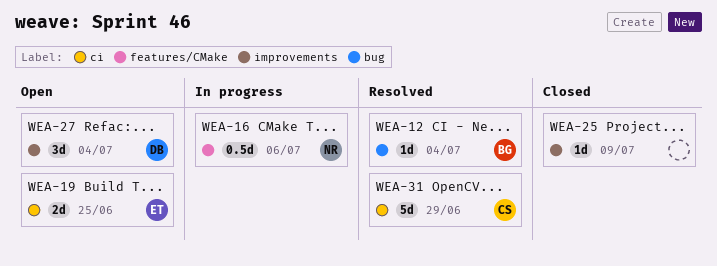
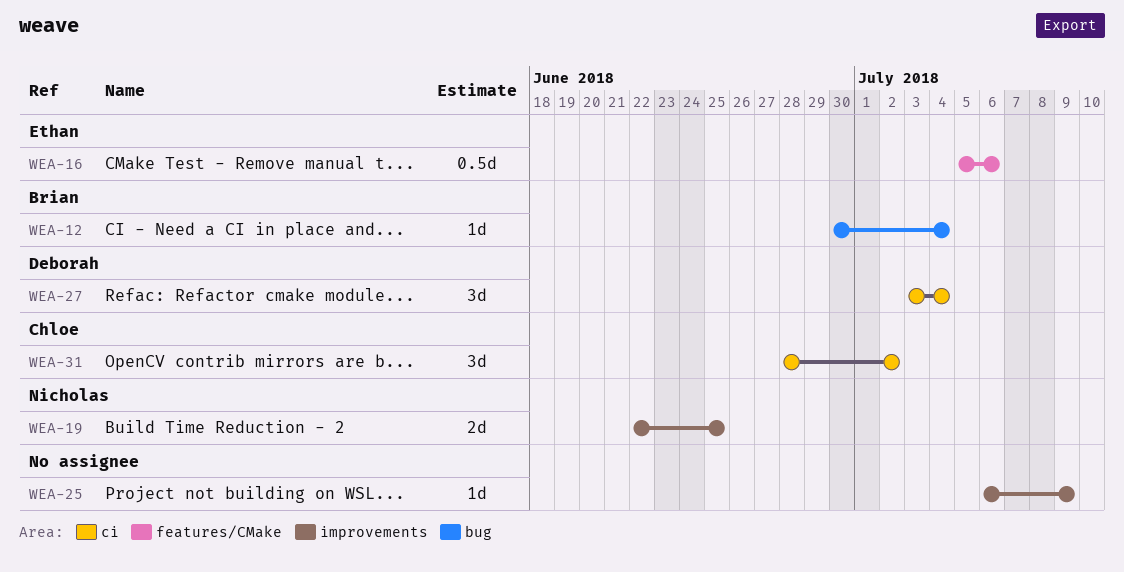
WEA-16, owner: Nicholas -> Ethan
WEA-19, owner: Ethan -> Nicholas
WEA-19, label: ci -> improvements
WEA-27, label: improvements -> ci
WEA-31, estimate: 5d -> 3d
WEA-31, due: Jun 29 -> Jul 2

